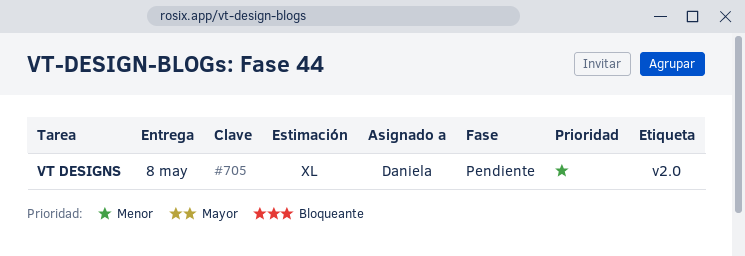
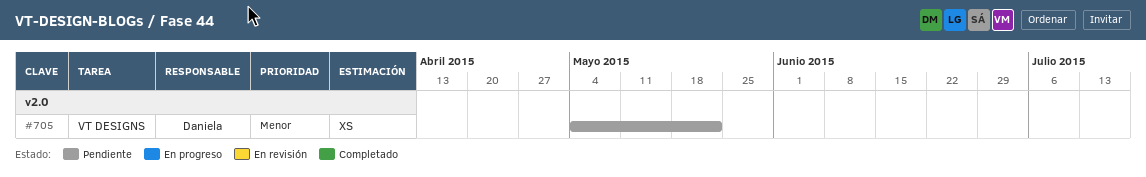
#705, estimate: XL -> XS
#705, due: May 8 -> May 22

